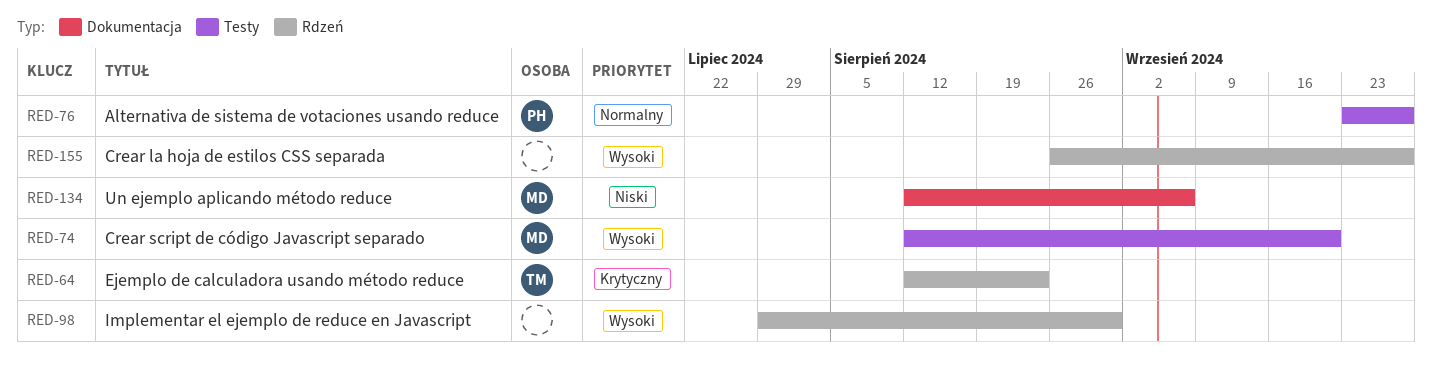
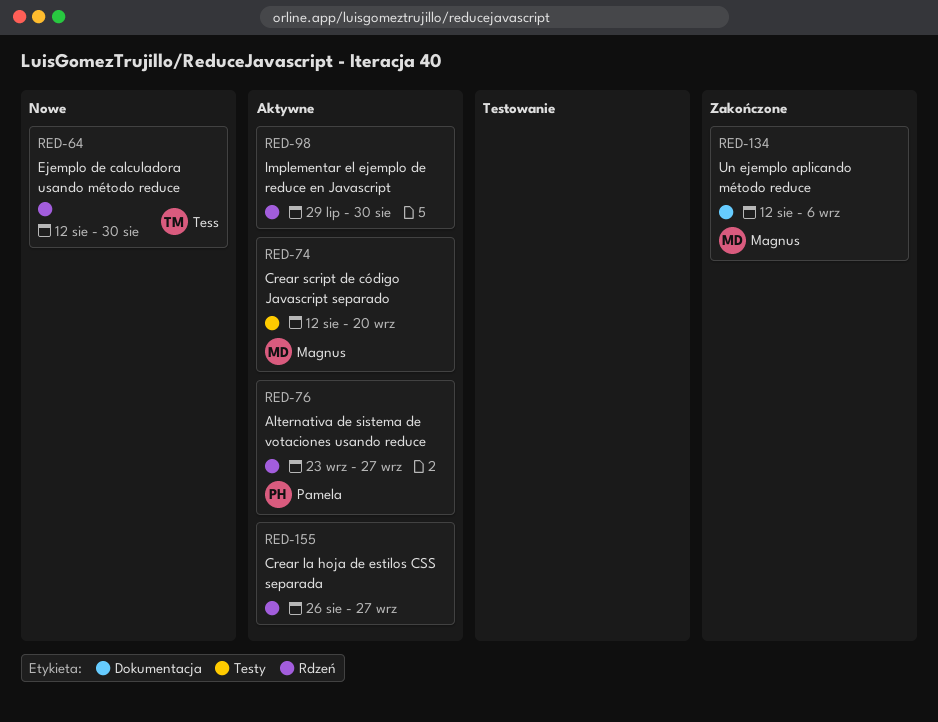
RED-64, due: Aug 23 -> Aug 30
RED-76, label: Testy -> Rdzeń

